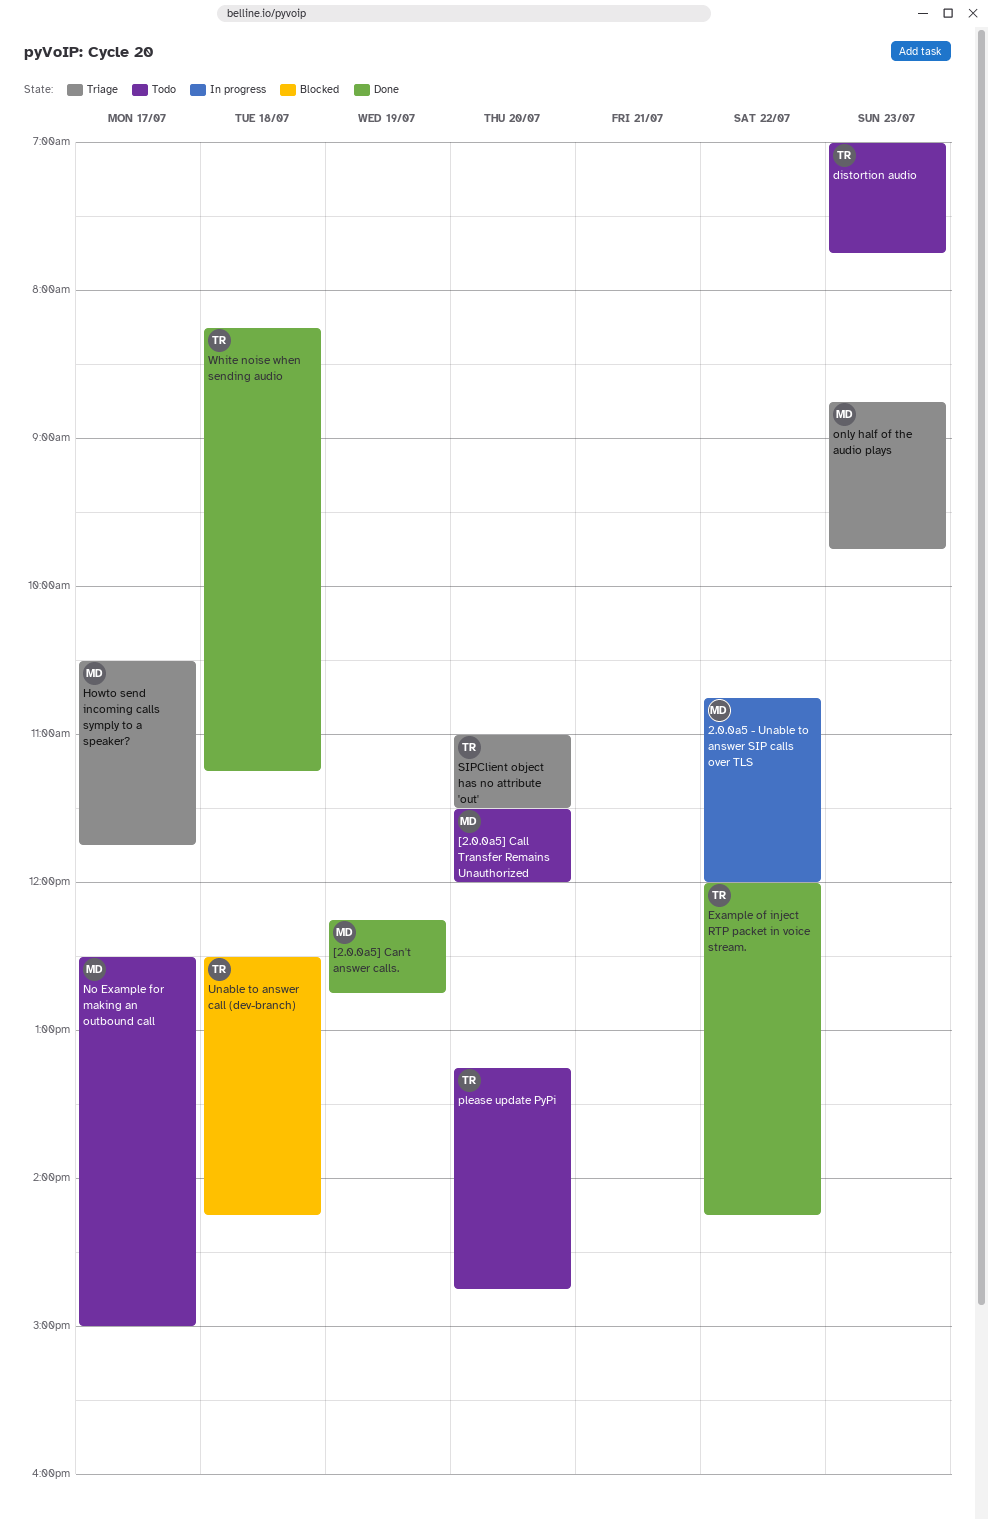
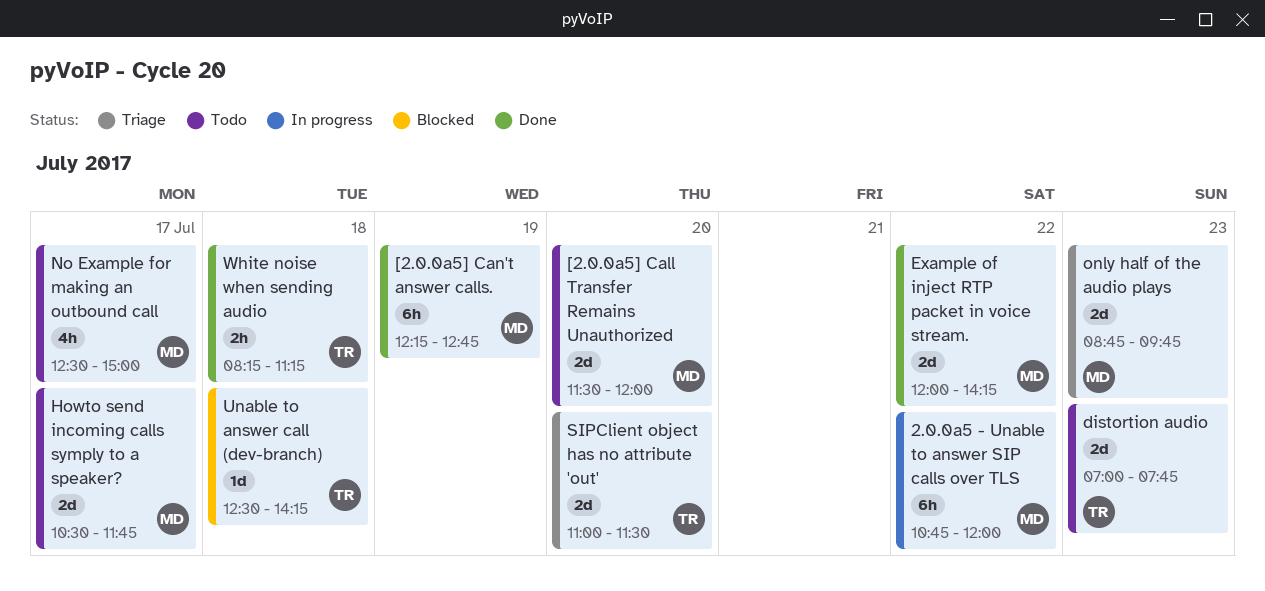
Example of inject RTP packet in voice stream., owner: TR -> MD
Howto send incoming calls symply to a speaker?, status: Triage -> Todo
please update PyPi: present -> none

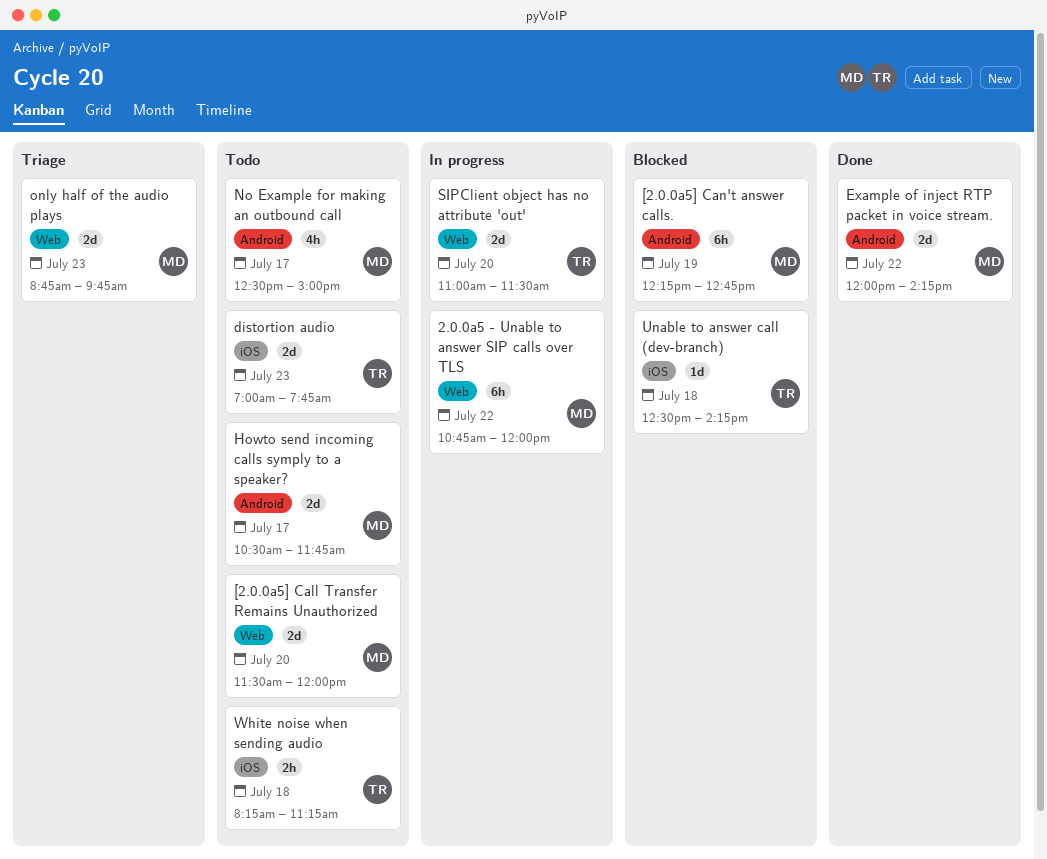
[2.0.0a5] Can't answer calls., status: Done -> Blocked
SIPClient object has no attribute 'out', status: Triage -> In progress
White noise when sending audio, status: Done -> Todo

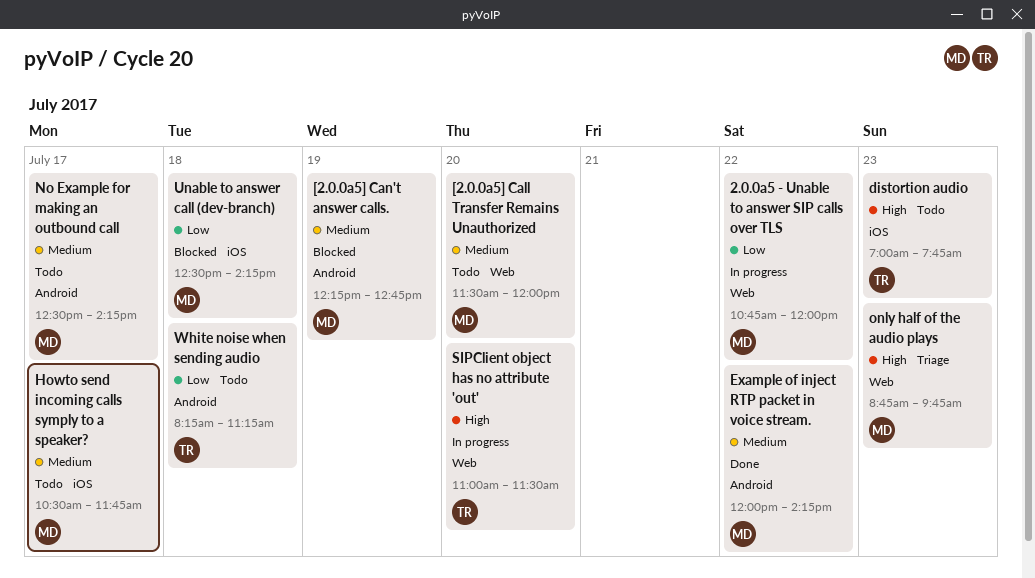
Howto send incoming calls symply to a speaker?, label: Android -> iOS
No Example for making an outbound call, ends: 15:00 -> 14:15
Unable to answer call (dev-branch), owner: TR -> MD
White noise when sending audio, label: iOS -> Android

